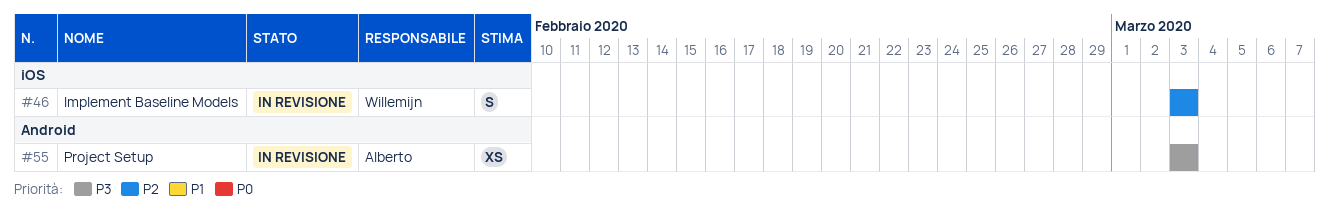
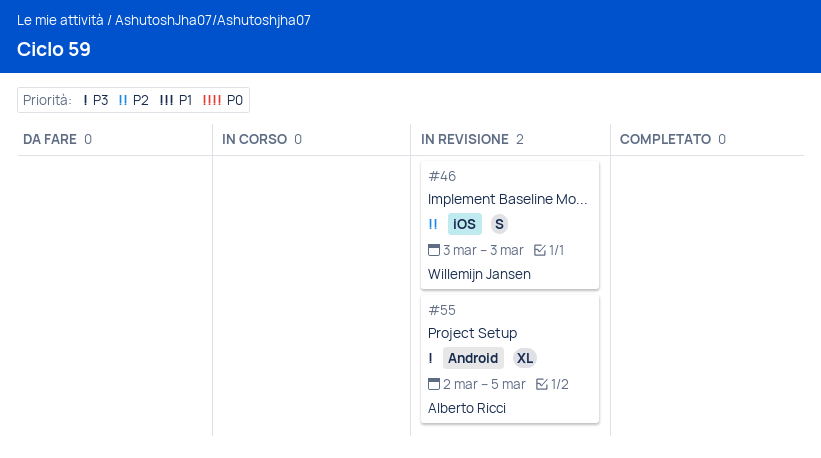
#55, estimate: XS -> XL
#55, start: Mar 3 -> Mar 2
#55, due: Mar 3 -> Mar 5

